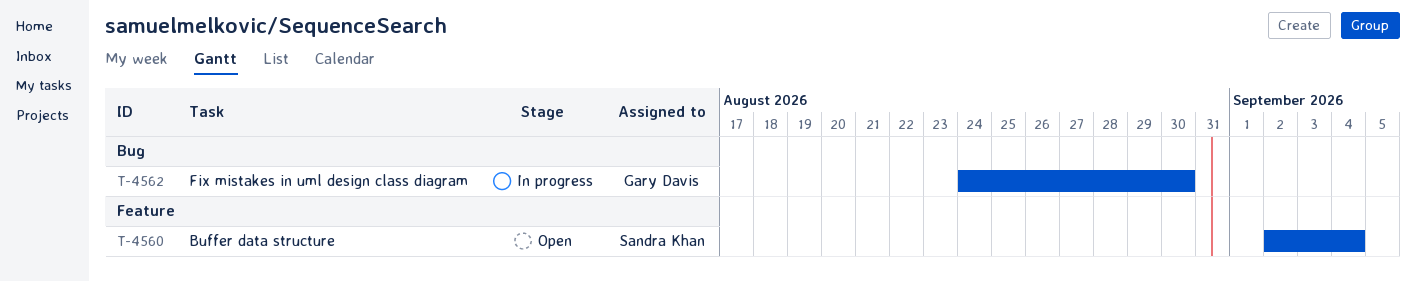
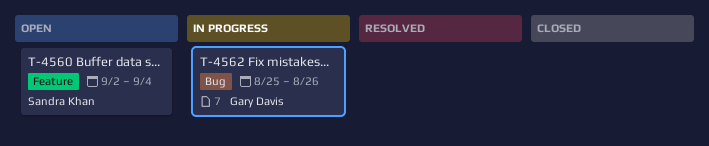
T-4562, start: Aug 24 -> Aug 25
T-4562, due: Aug 30 -> Aug 26

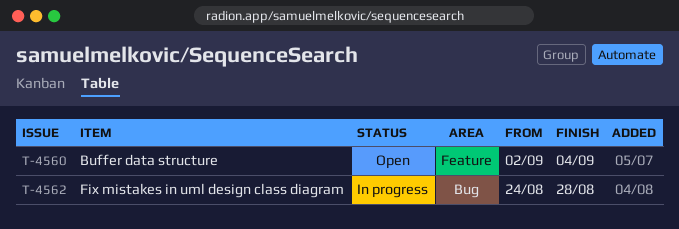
T-4562, start: Aug 25 -> Aug 24
T-4562, due: Aug 26 -> Aug 28

